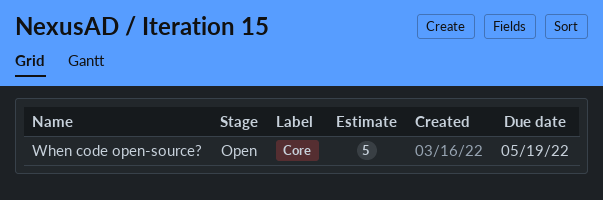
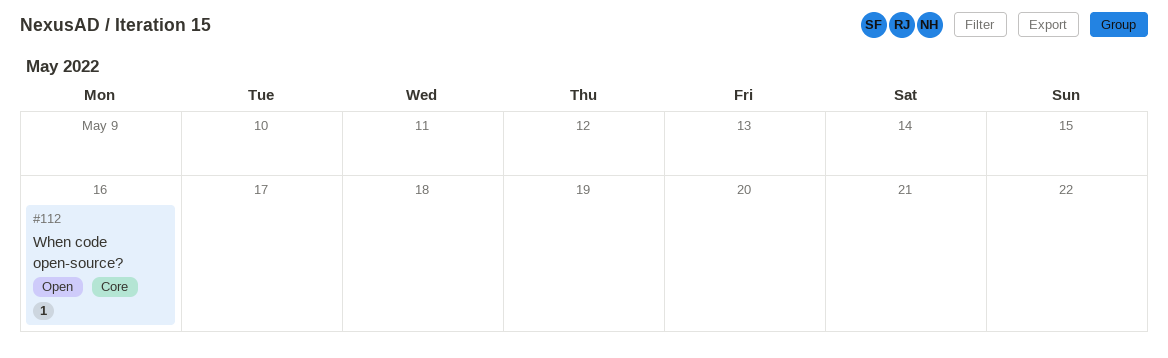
When code open-source?, estimate: 5 -> 1
When code open-source?, due: May 19 -> May 16

